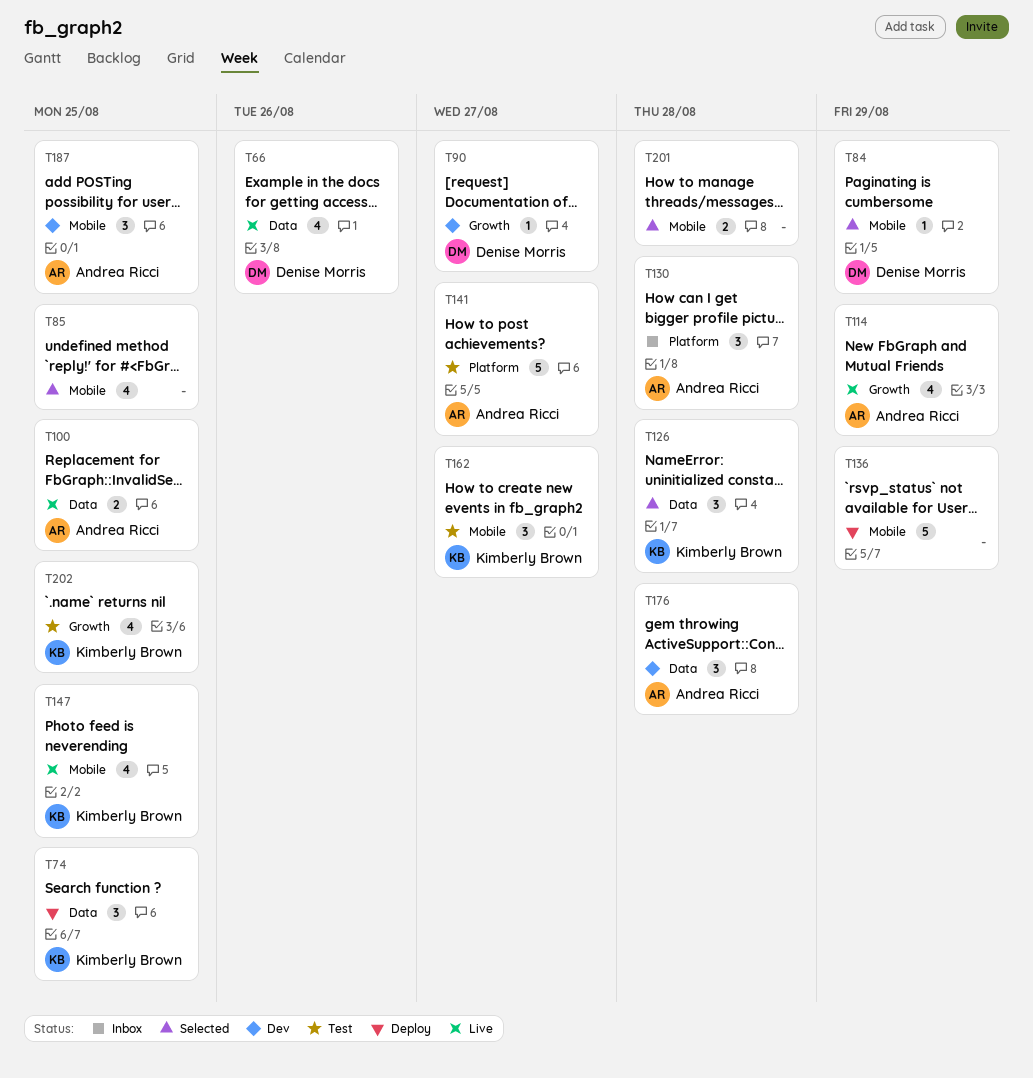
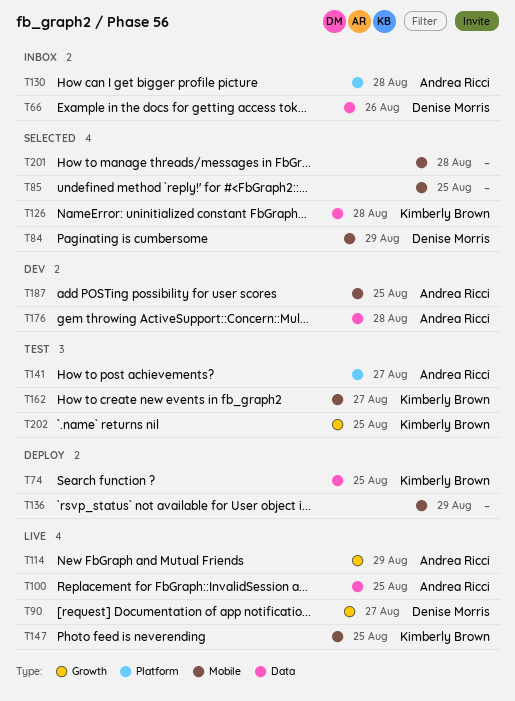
T66, status: Live -> Inbox
T90, status: Dev -> Live

